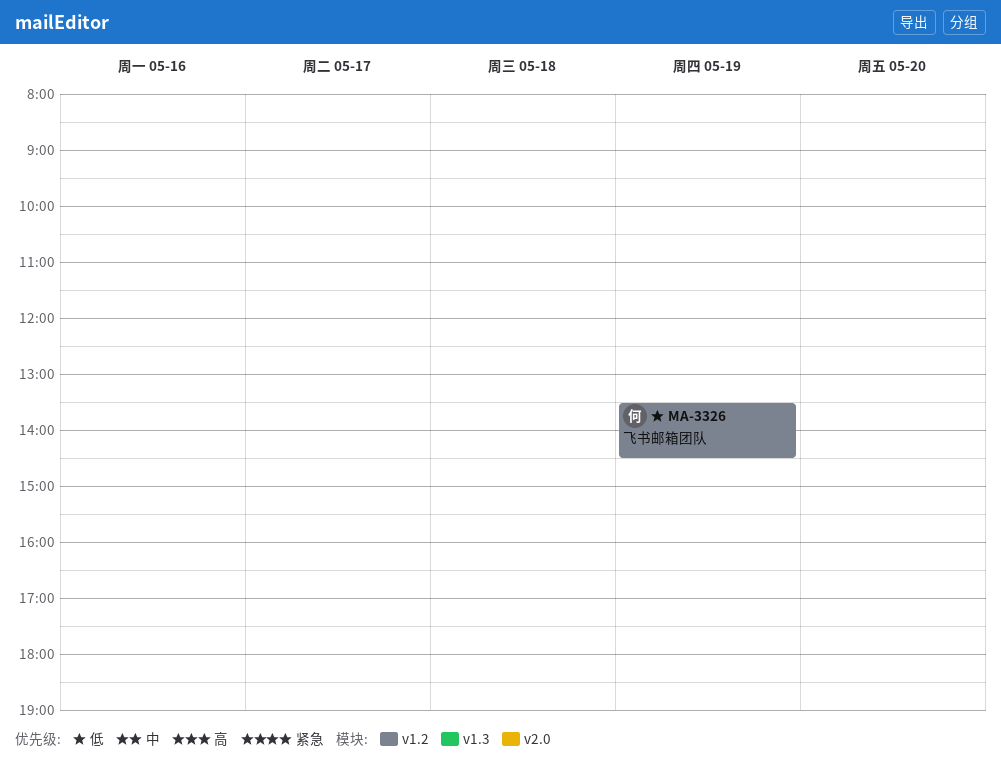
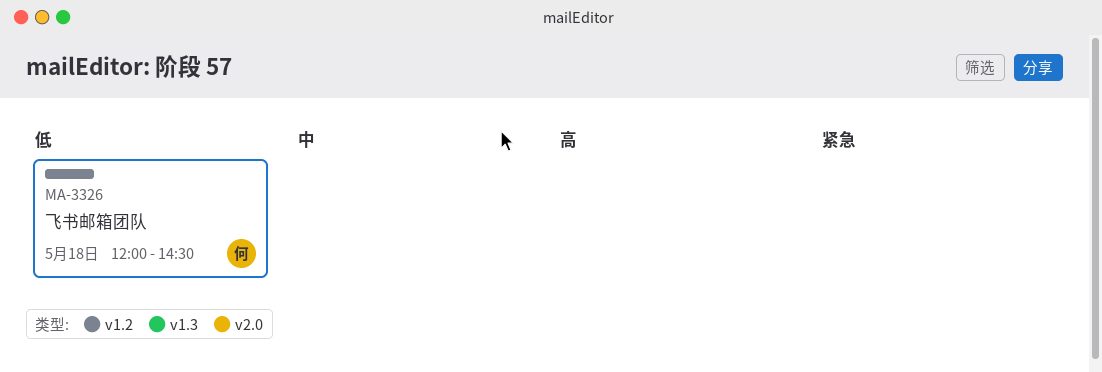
MA-3326, day: May 19 -> May 18
MA-3326, begins: 13:30 -> 12:00

